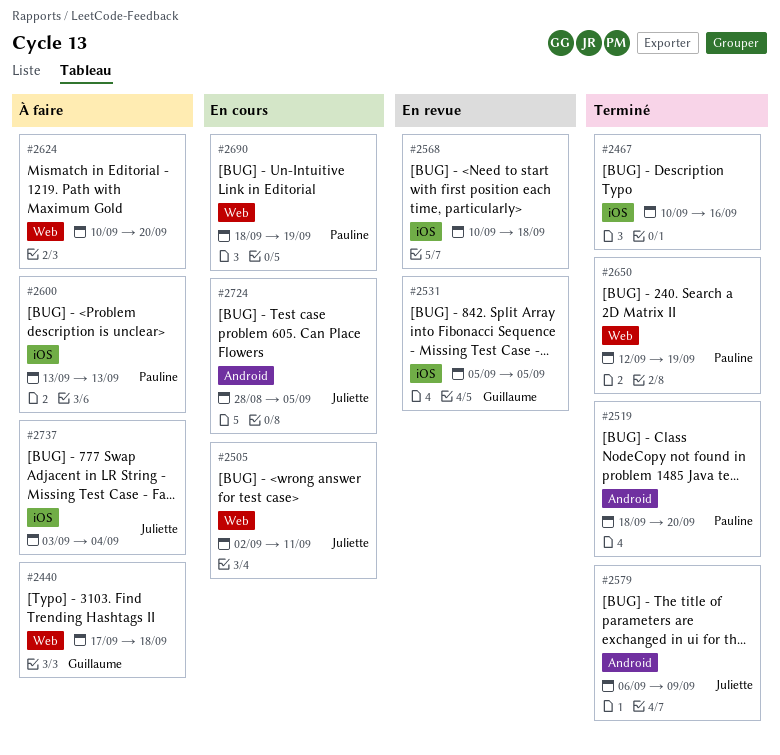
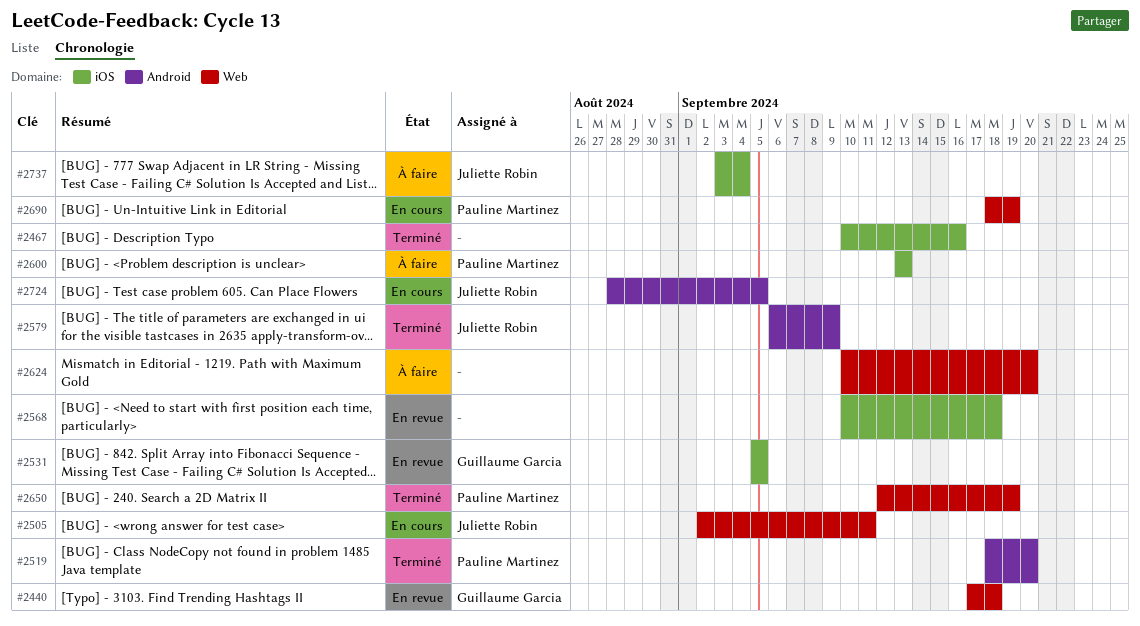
#2440, status: À faire -> En revue

